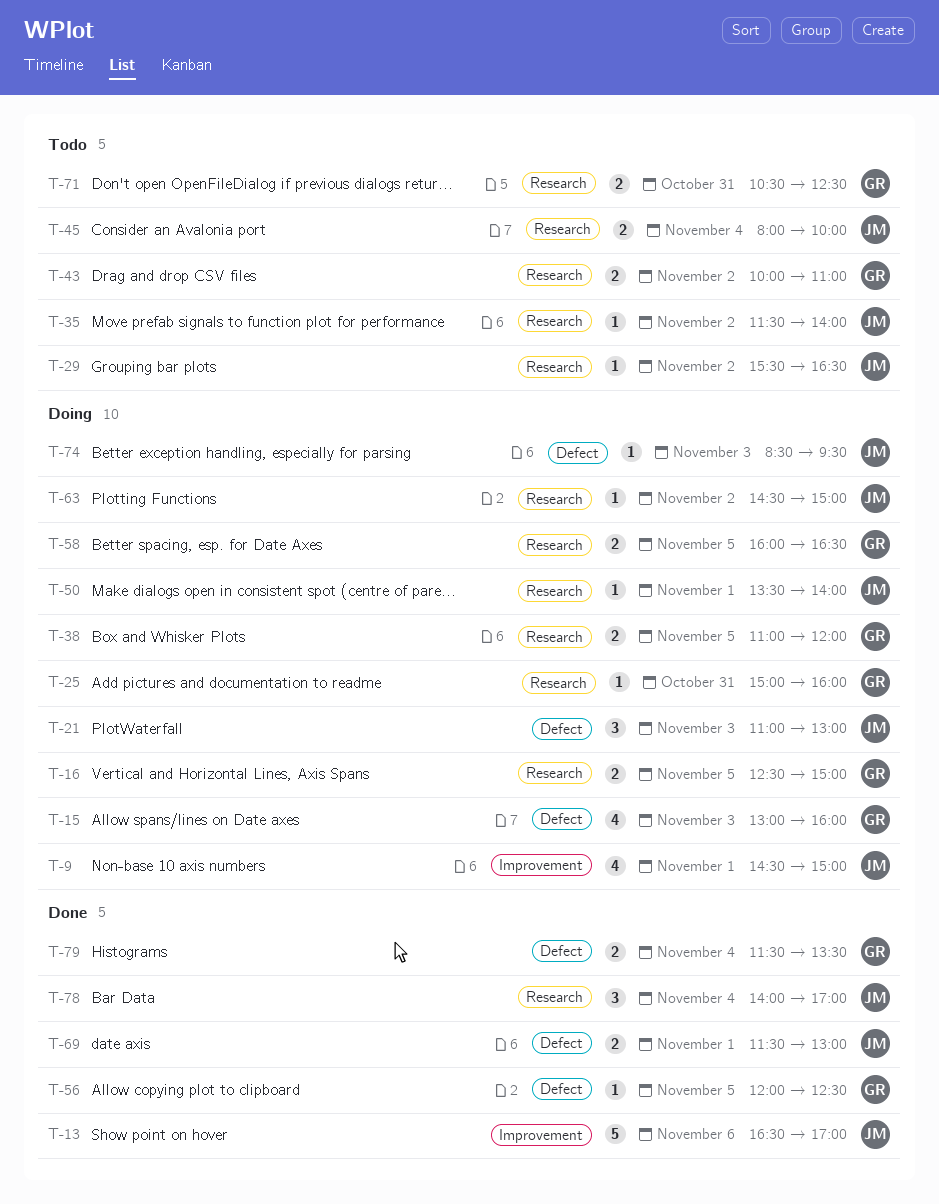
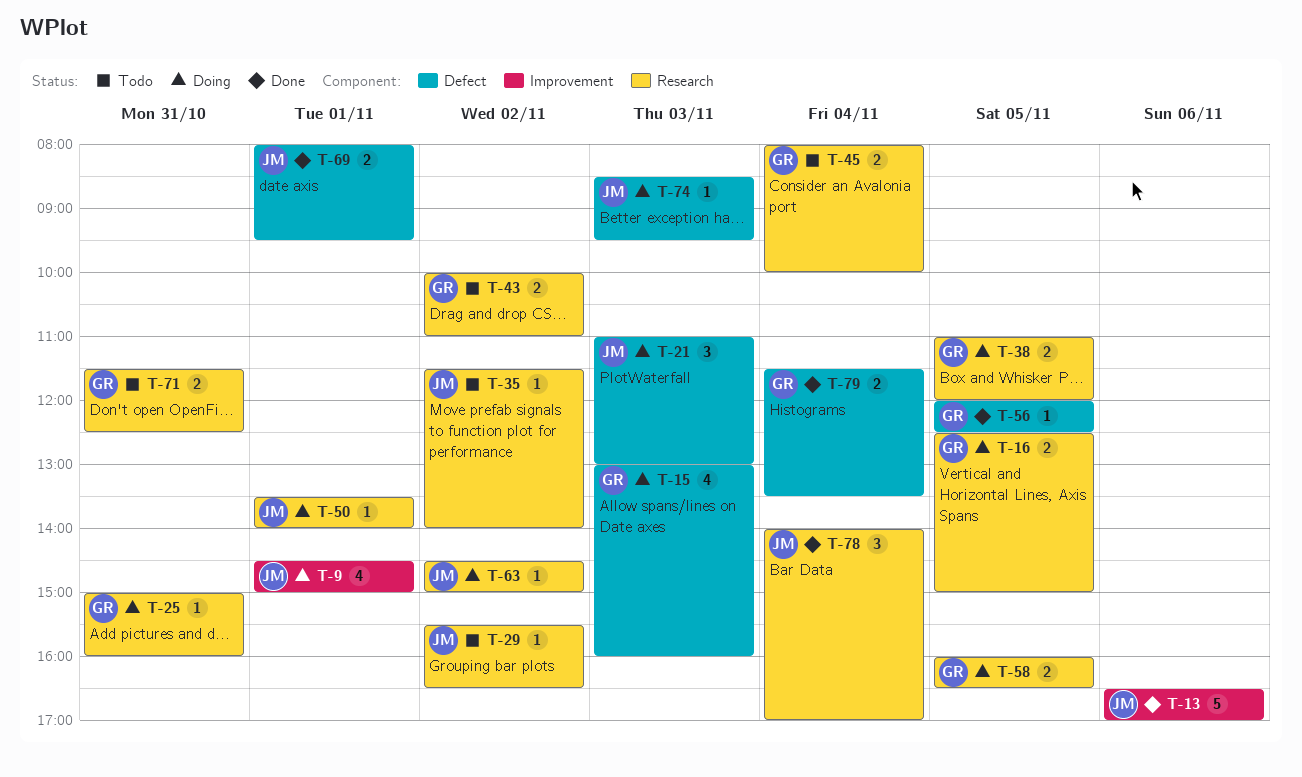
T-45, owner: JM -> GR
T-69, begins: 11:30 -> 08:00
T-69, ends: 13:00 -> 09:30
T-71, begins: 10:30 -> 11:30

